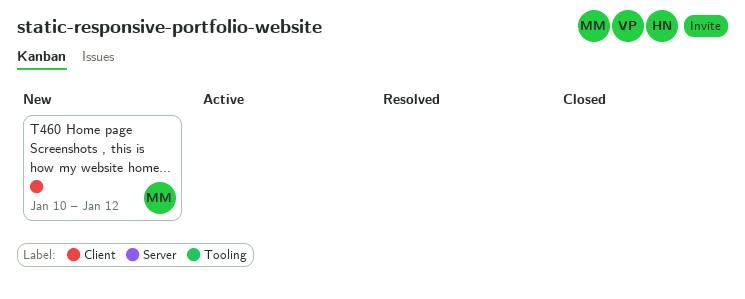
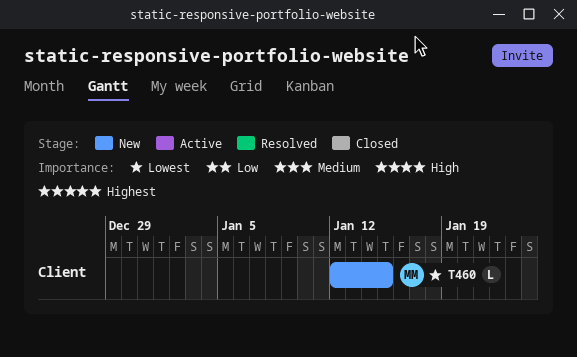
T460, start: Jan 10 -> Jan 12
T460, due: Jan 12 -> Jan 15

